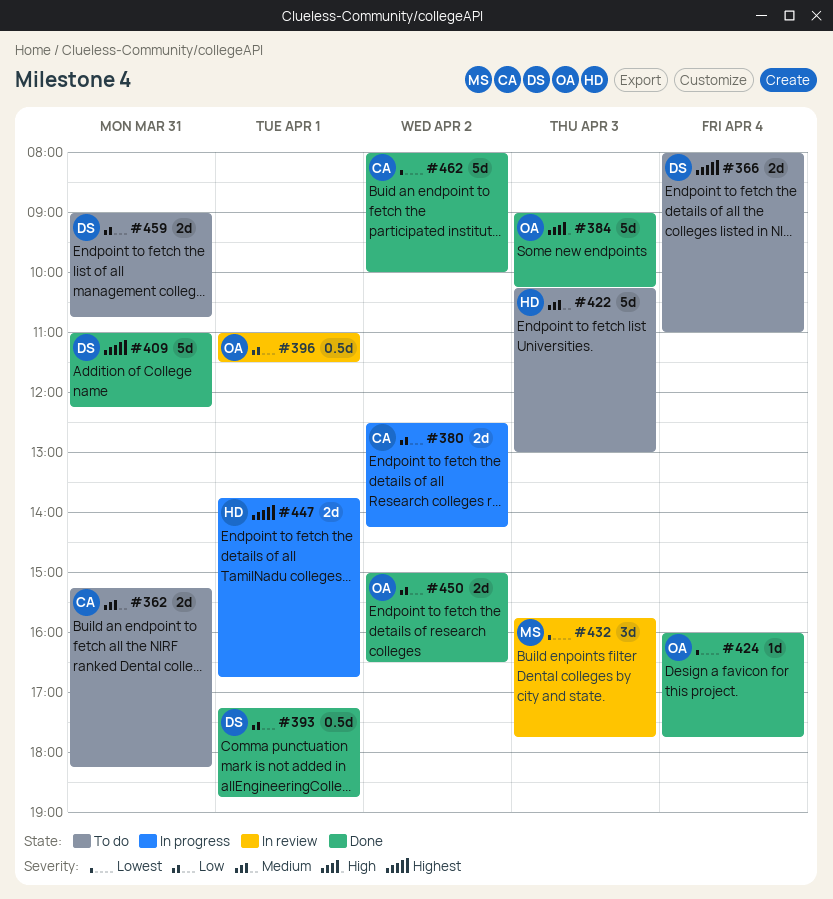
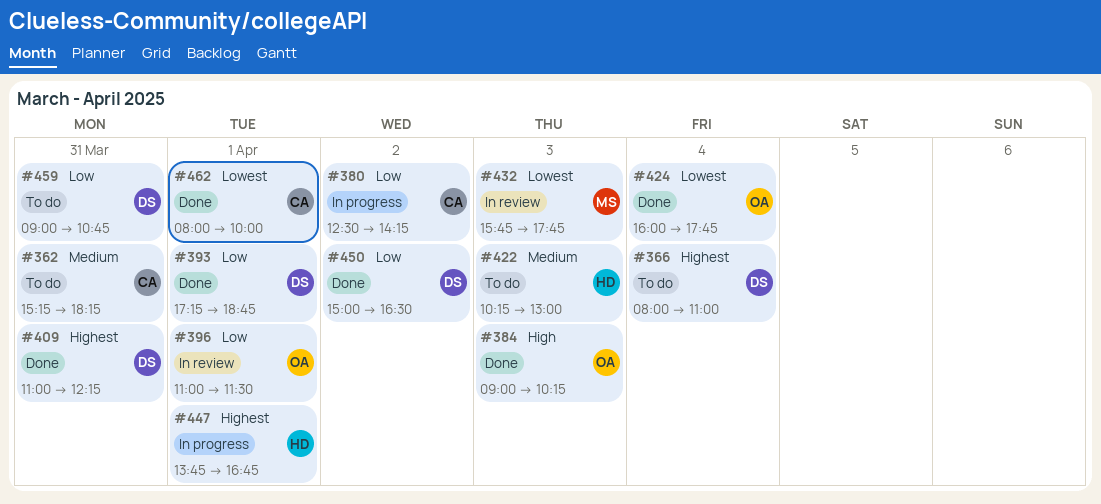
#450, owner: OA -> DS
#462, day: Apr 2 -> Apr 1

